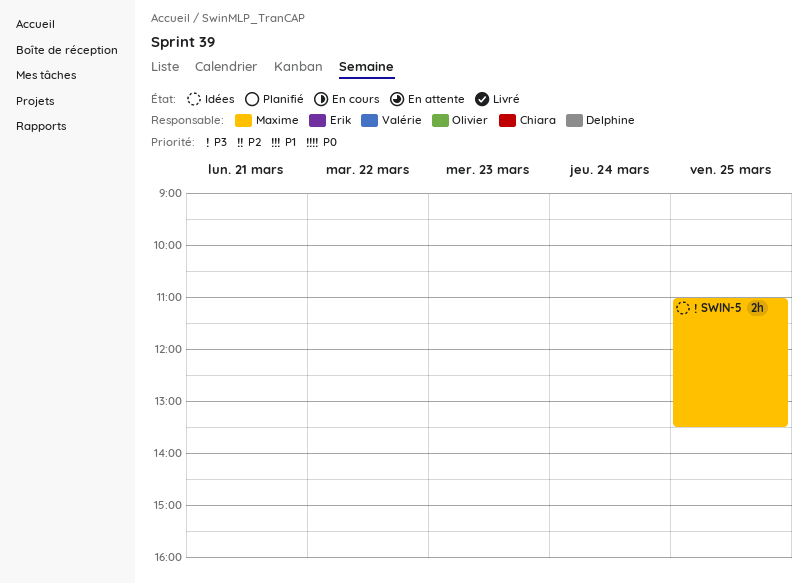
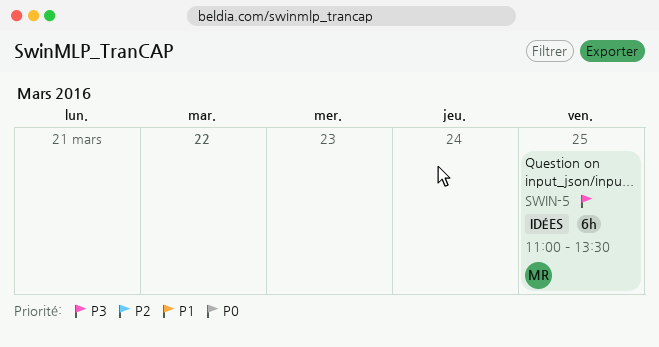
SWIN-5, estimate: 2h -> 6h

